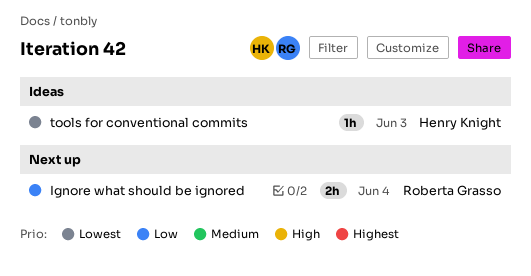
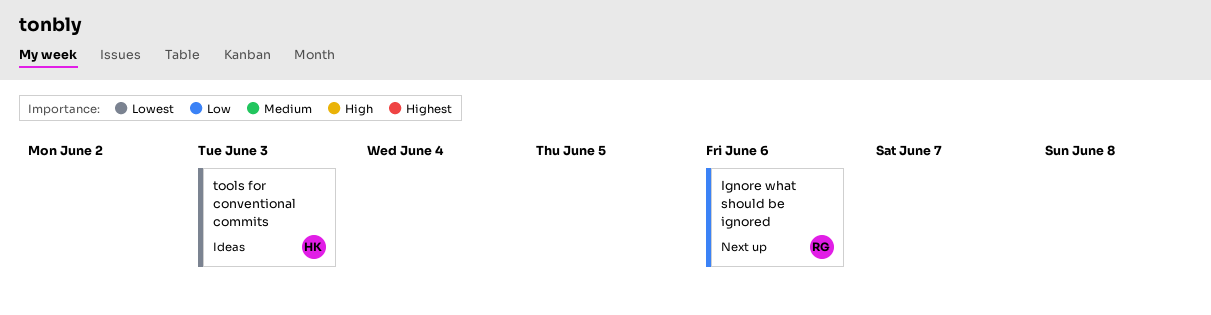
Ignore what should be ignored, due: Jun 4 -> Jun 6

